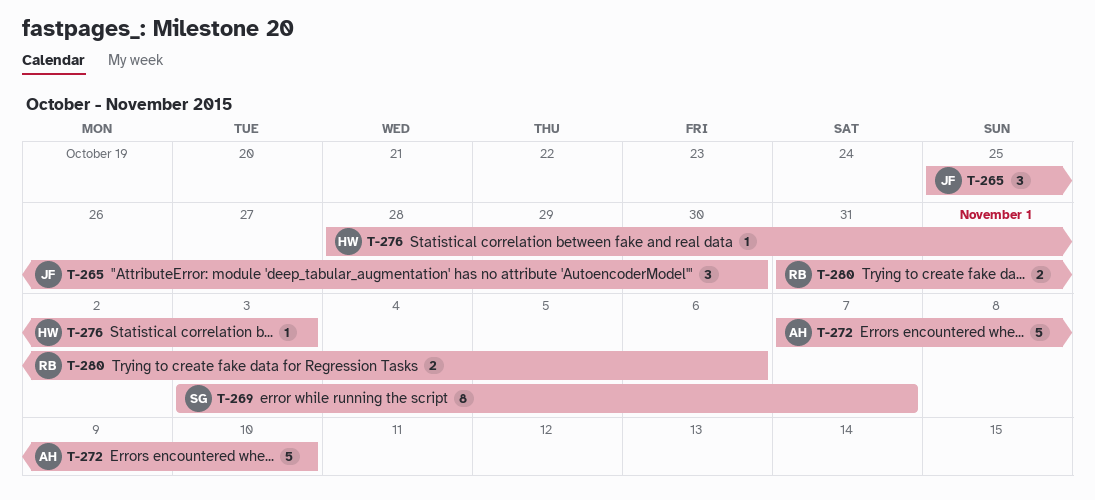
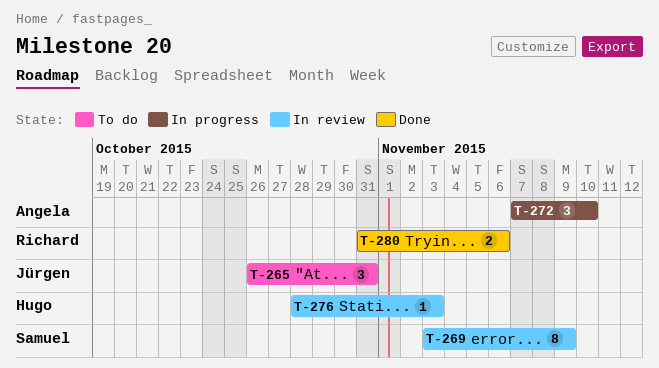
T-265, start: Oct 25 -> Oct 26
T-265, due: Oct 30 -> Oct 31
T-269, due: Nov 7 -> Nov 9
T-272, estimate: 5 -> 3

